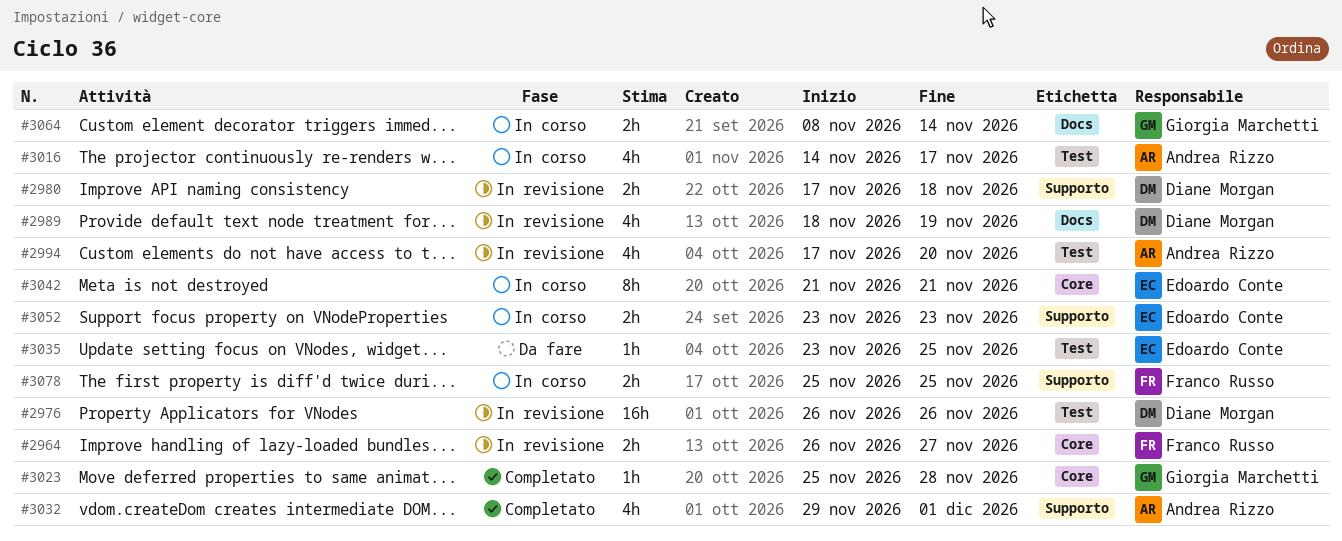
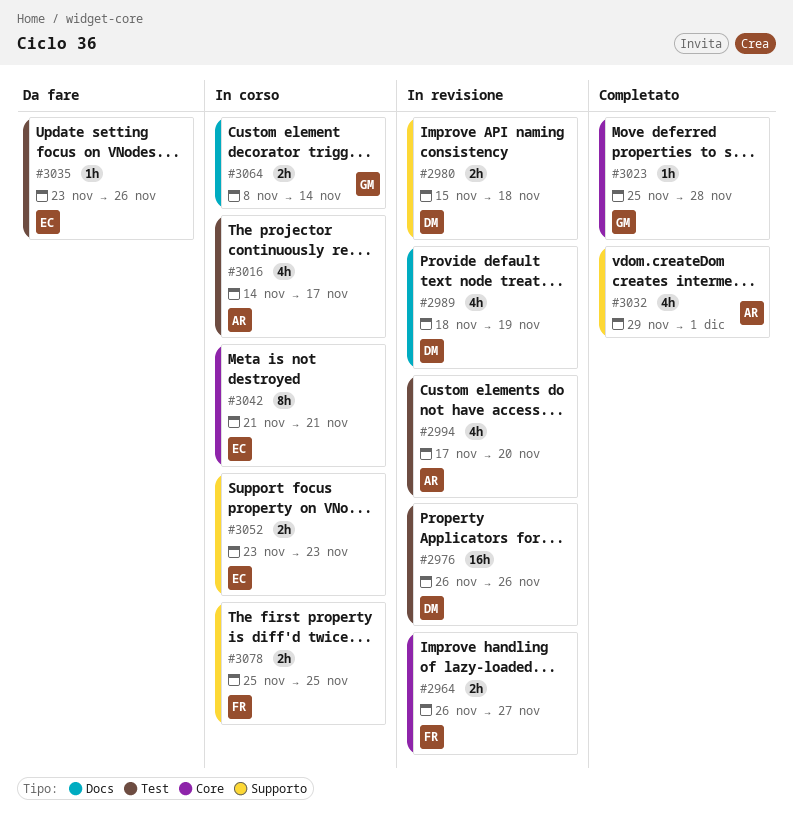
#2980, start: Nov 17 -> Nov 15
#3035, due: Nov 25 -> Nov 26

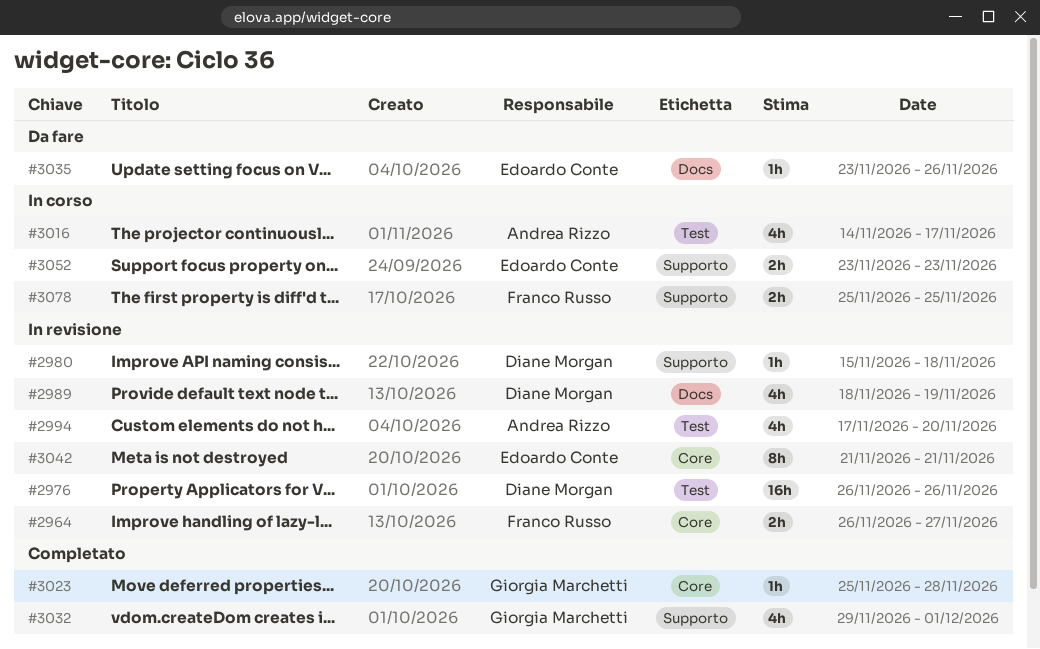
#2980, estimate: 2h -> 1h
#3032, owner: Andrea Rizzo -> Giorgia Marchetti
#3035, label: Test -> Docs
#3042, status: In corso -> In revisione
#3064: present -> none

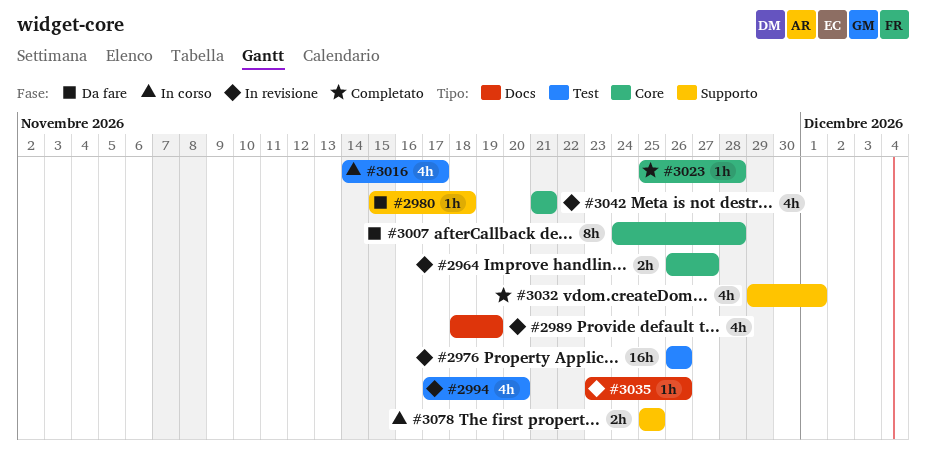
#2980, status: In revisione -> Da fare
#3007: none -> present
#3035, status: Da fare -> In revisione
#3042, estimate: 8h -> 4h
#3052: present -> none

